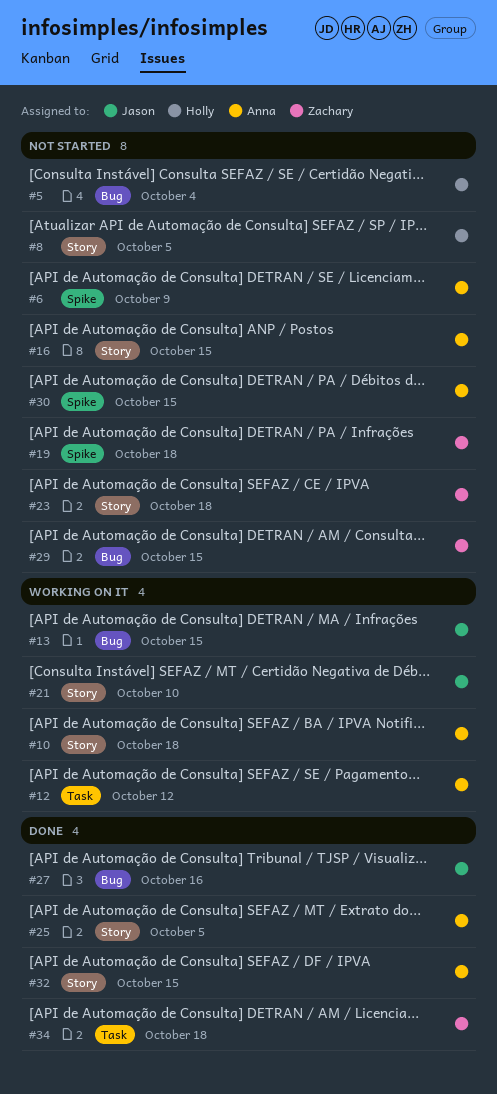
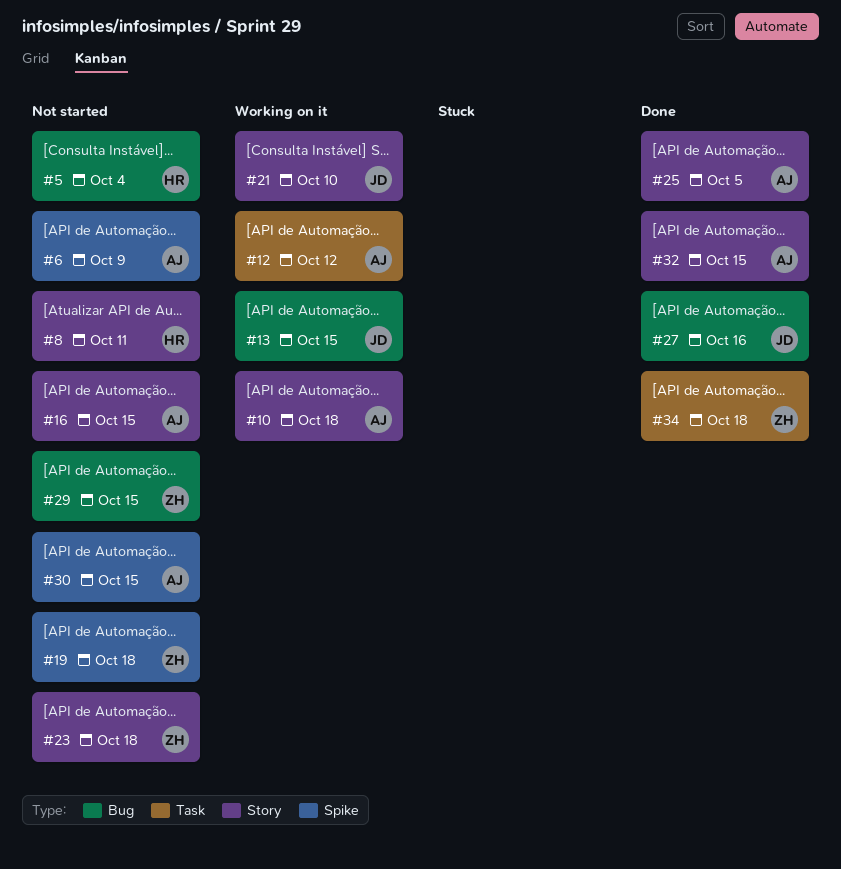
#8, due: Oct 5 -> Oct 11

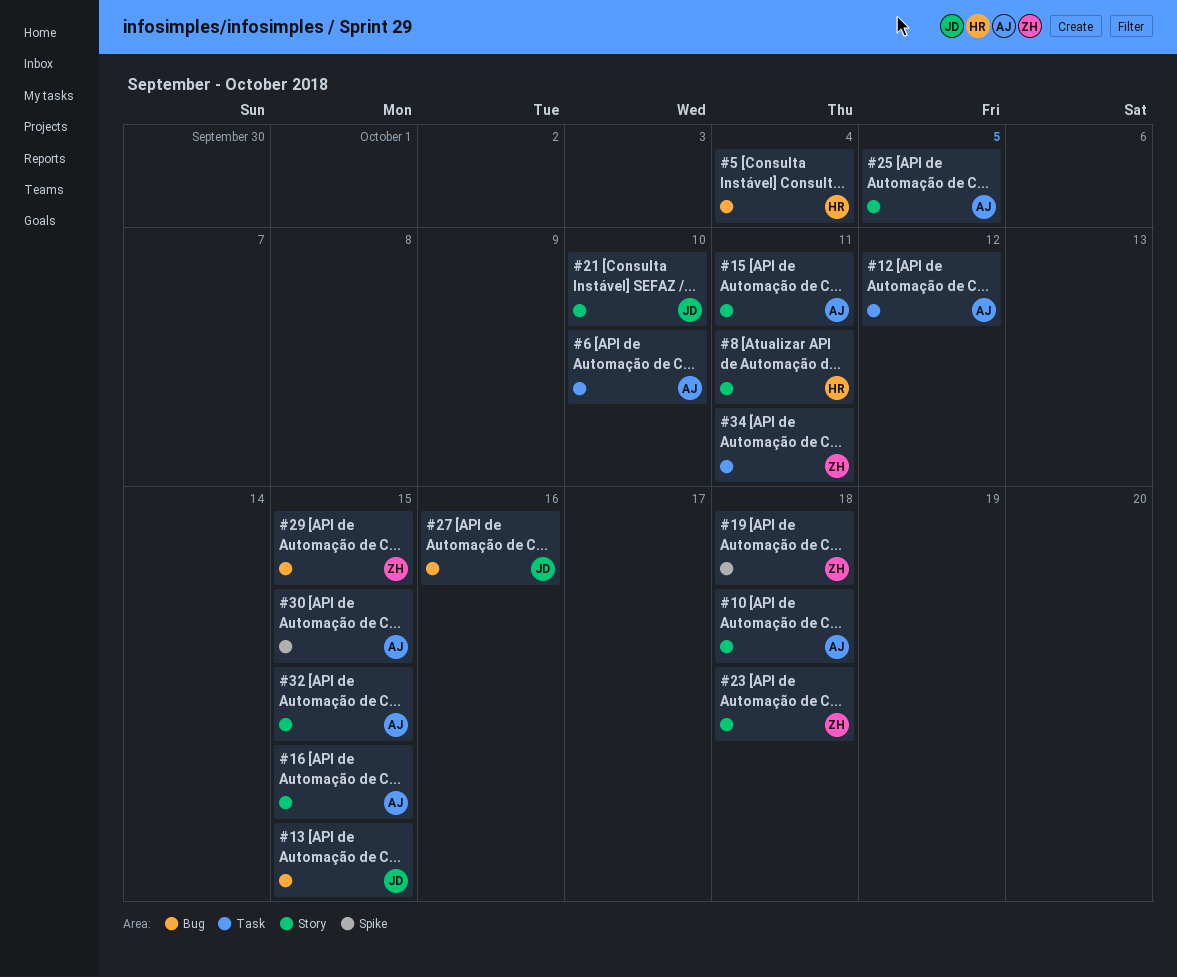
#6, label: Spike -> Task
#6, due: Oct 9 -> Oct 10
#15: none -> present
#34, due: Oct 18 -> Oct 11

